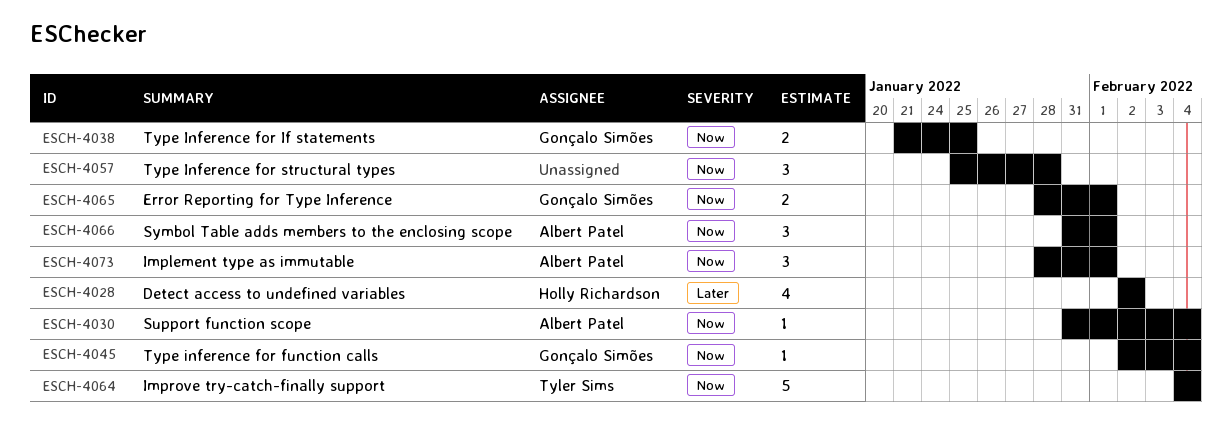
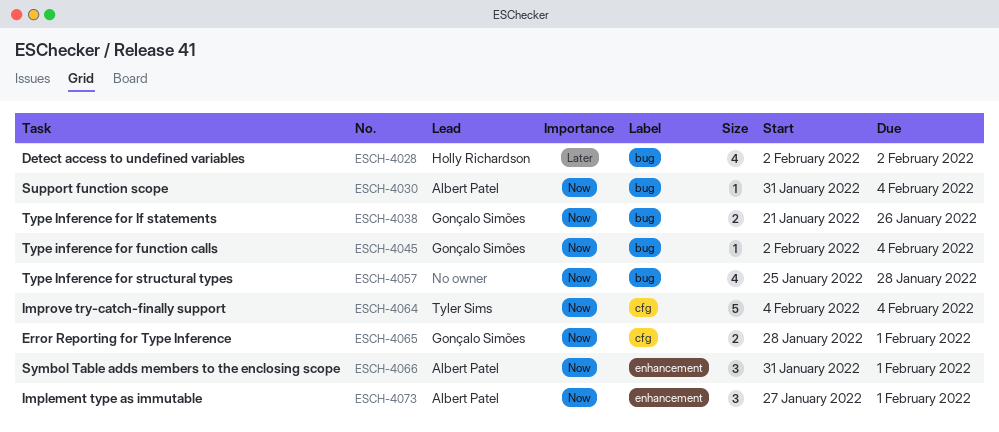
ESCH-4038, due: Jan 25 -> Jan 26
ESCH-4057, estimate: 3 -> 4
ESCH-4073, start: Jan 28 -> Jan 27

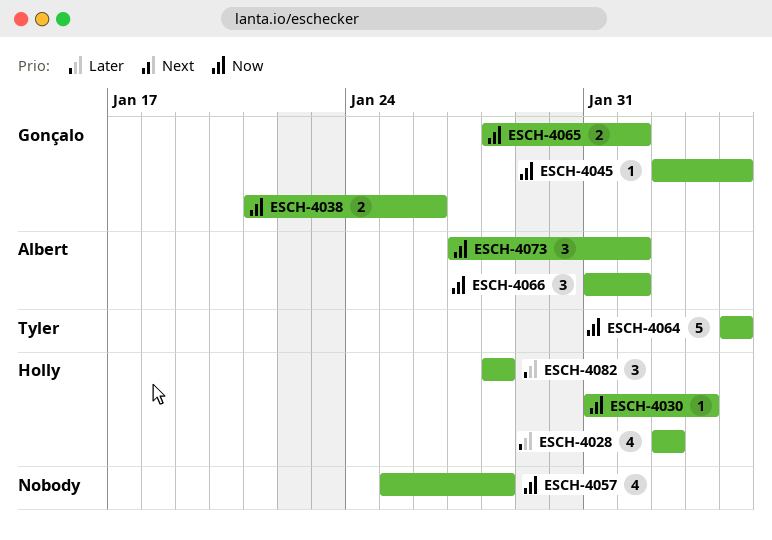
ESCH-4030, owner: Albert Patel -> Holly Richardson
ESCH-4030, due: Feb 4 -> Feb 3
ESCH-4082: none -> present

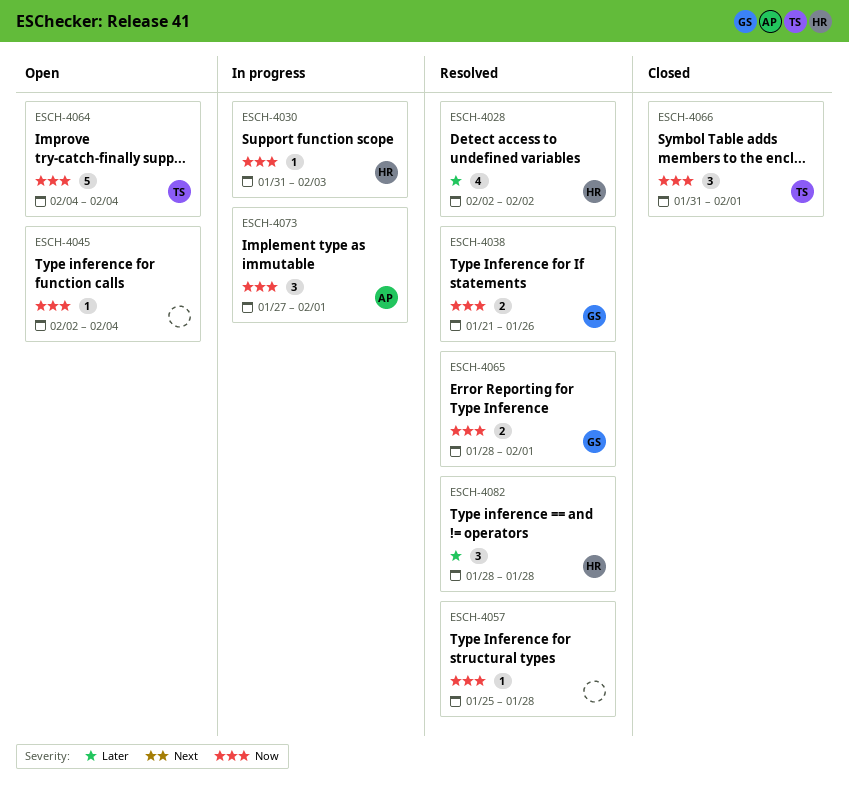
ESCH-4045, owner: Gonçalo -> none
ESCH-4057, estimate: 4 -> 1
ESCH-4066, owner: Albert -> Tyler

